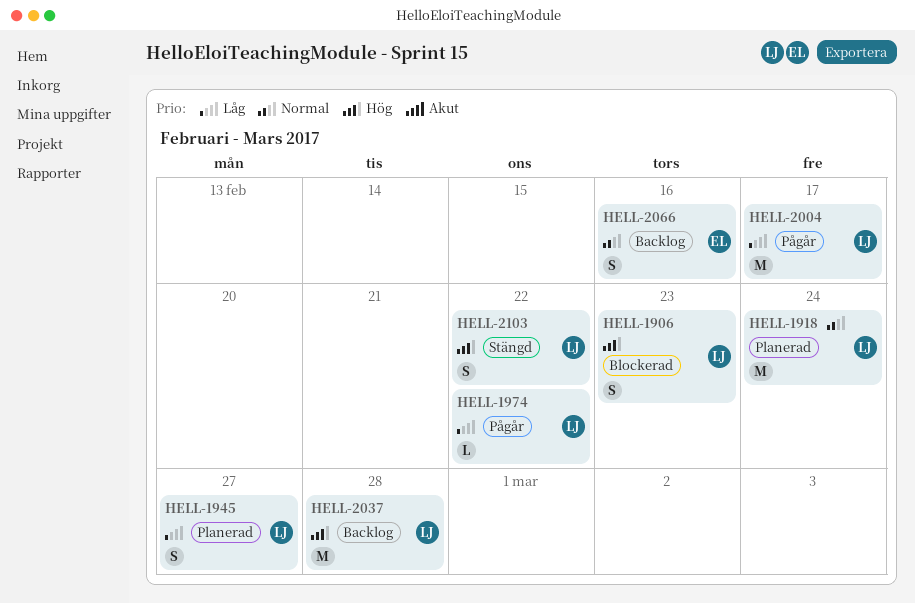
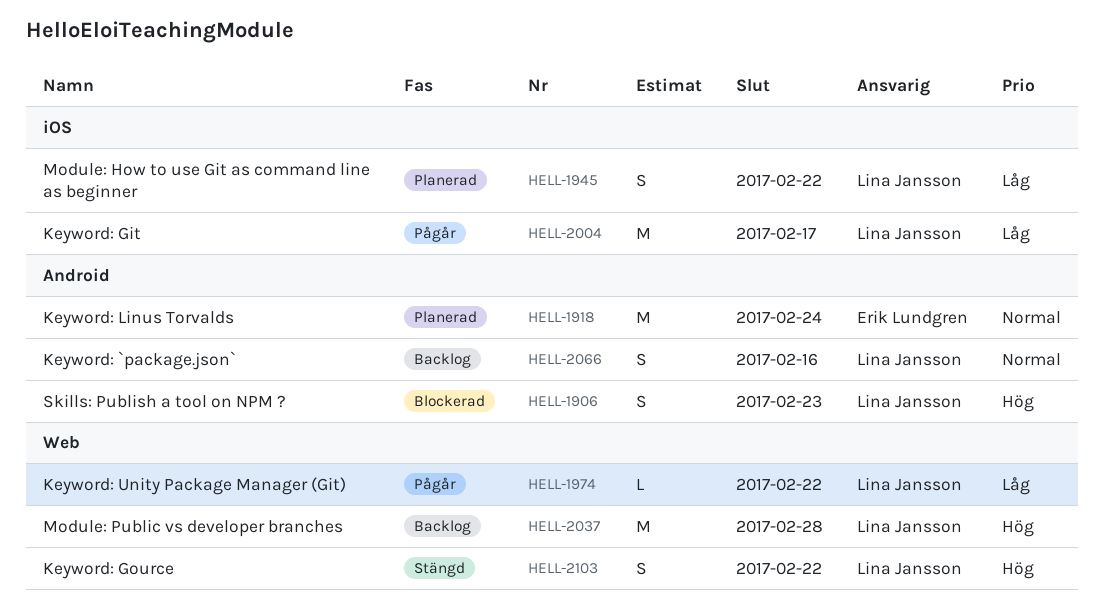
HELL-1918, owner: Lina Jansson -> Erik Lundgren
HELL-1945, due: Feb 27 -> Feb 22
HELL-2066, owner: Erik Lundgren -> Lina Jansson

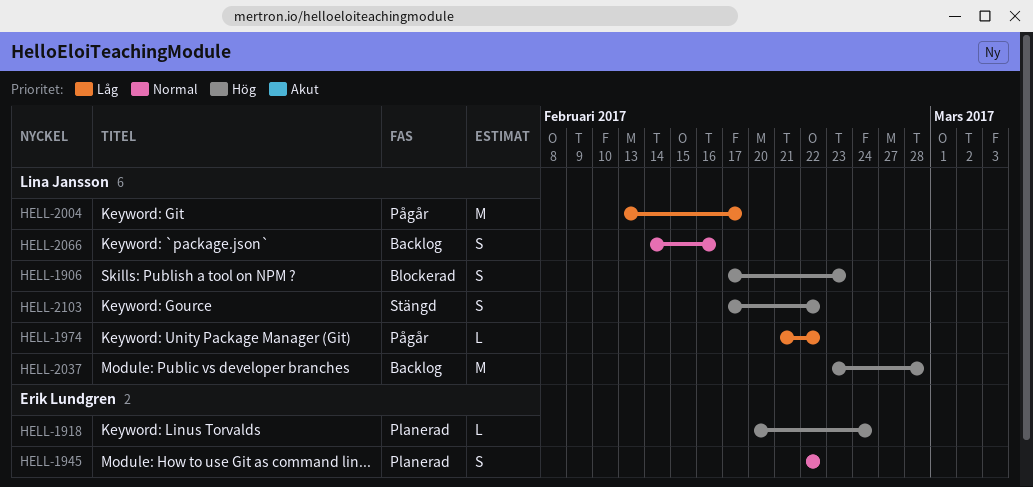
HELL-1918, priority: Normal -> Hög
HELL-1918, estimate: M -> L
HELL-1945, owner: Lina Jansson -> Erik Lundgren
HELL-1945, priority: Låg -> Normal

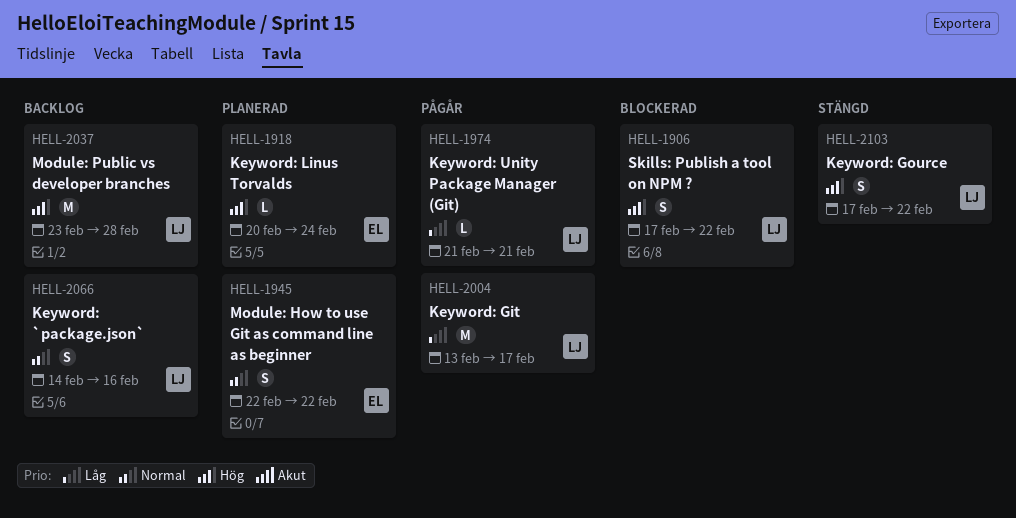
HELL-1906, due: Feb 23 -> Feb 22
HELL-1974, due: Feb 22 -> Feb 21

